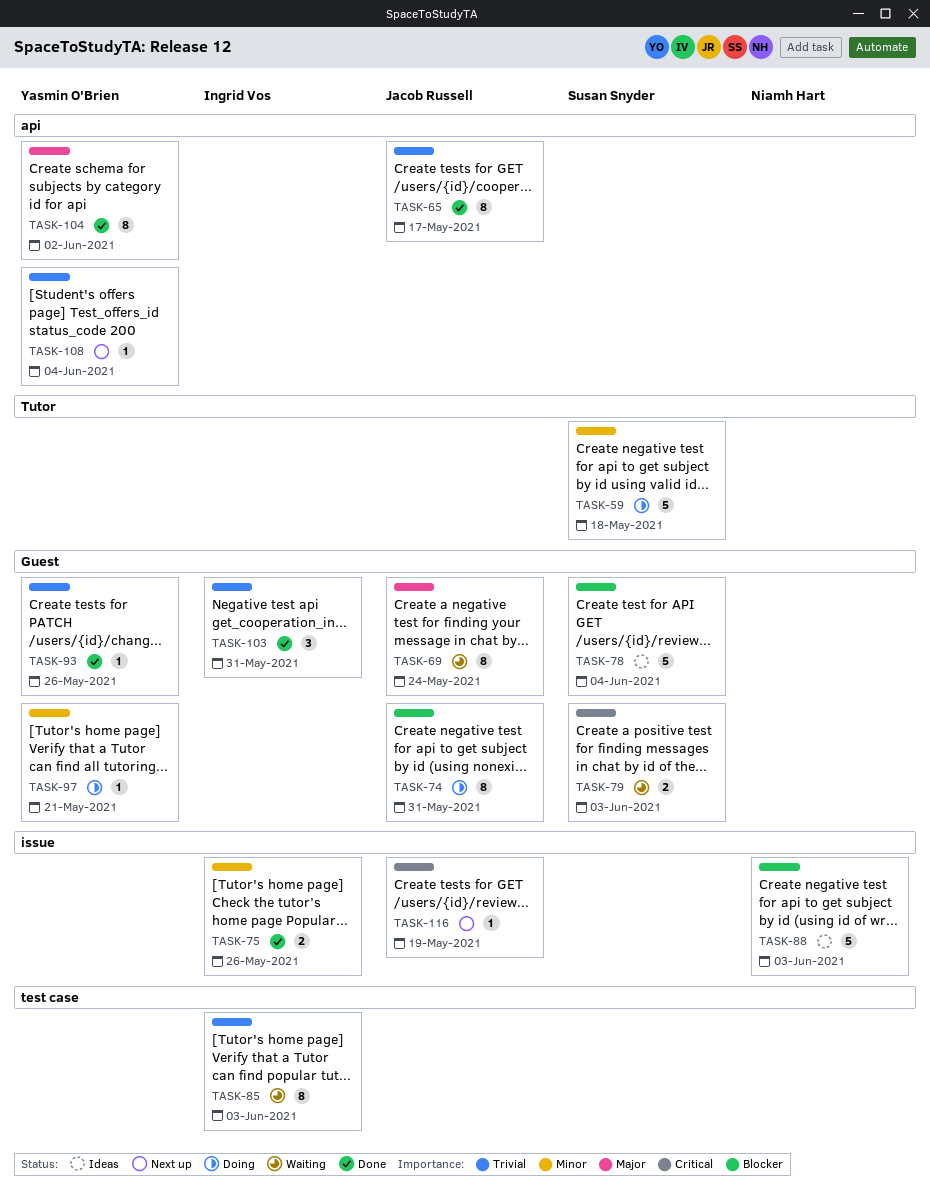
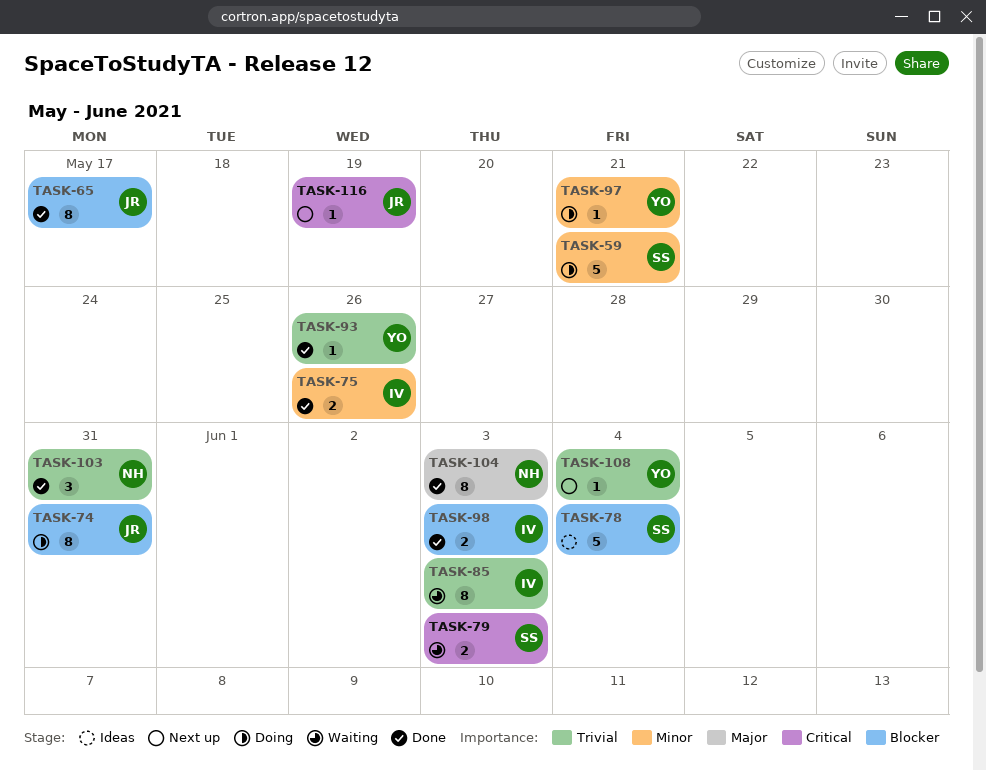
TASK-59, due: May 18 -> May 21
TASK-65, priority: Trivial -> Blocker
TASK-69: present -> none
TASK-88: present -> none
TASK-98: none -> present
TASK-103, owner: Ingrid Vos -> Niamh Hart
TASK-104, owner: Yasmin O'Brien -> Niamh Hart
TASK-104, due: Jun 2 -> Jun 3

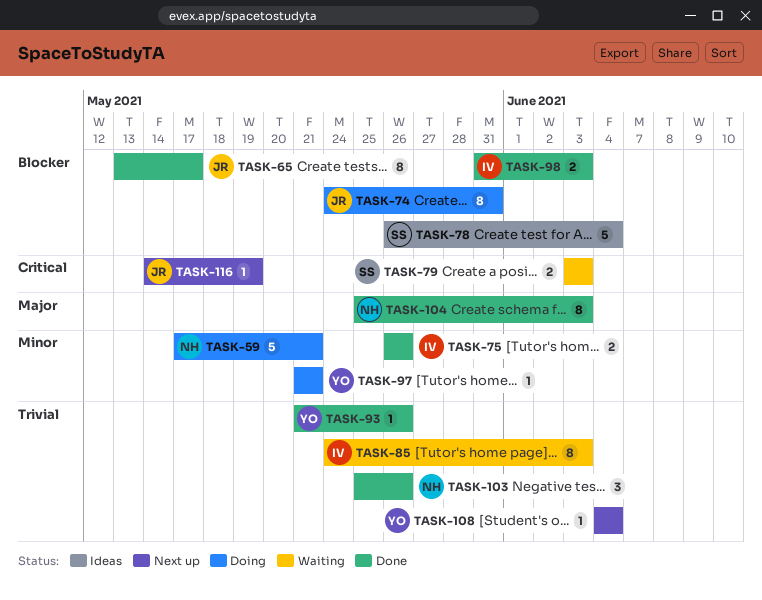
TASK-59, owner: SS -> NH
TASK-103, due: May 31 -> May 26

